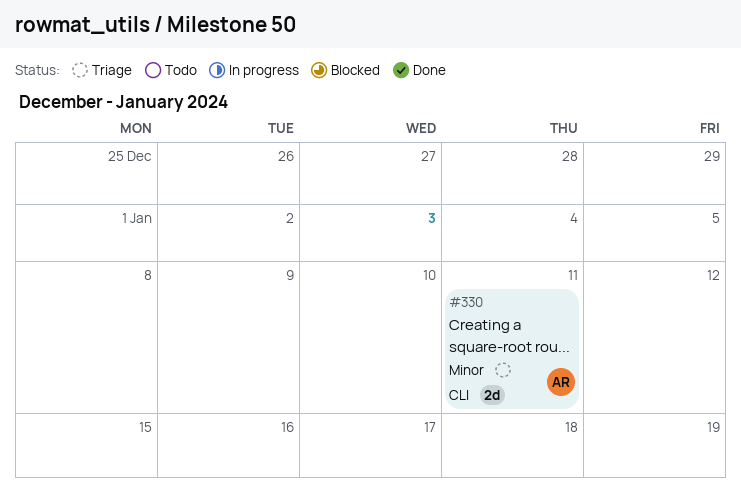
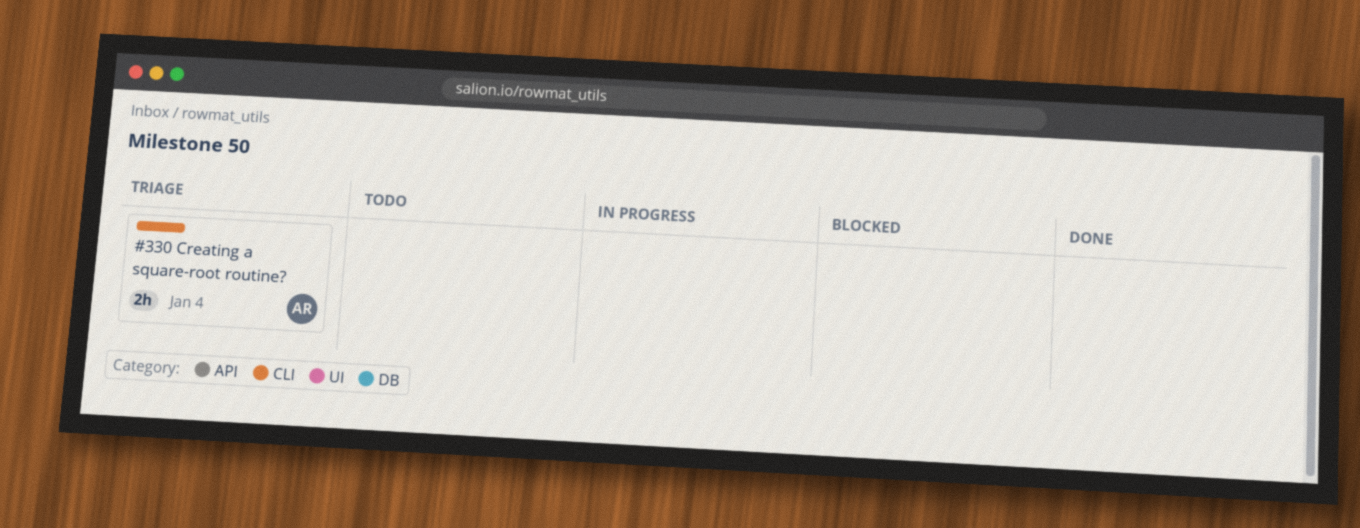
#330, estimate: 2d -> 2h
#330, due: Jan 11 -> Jan 4

